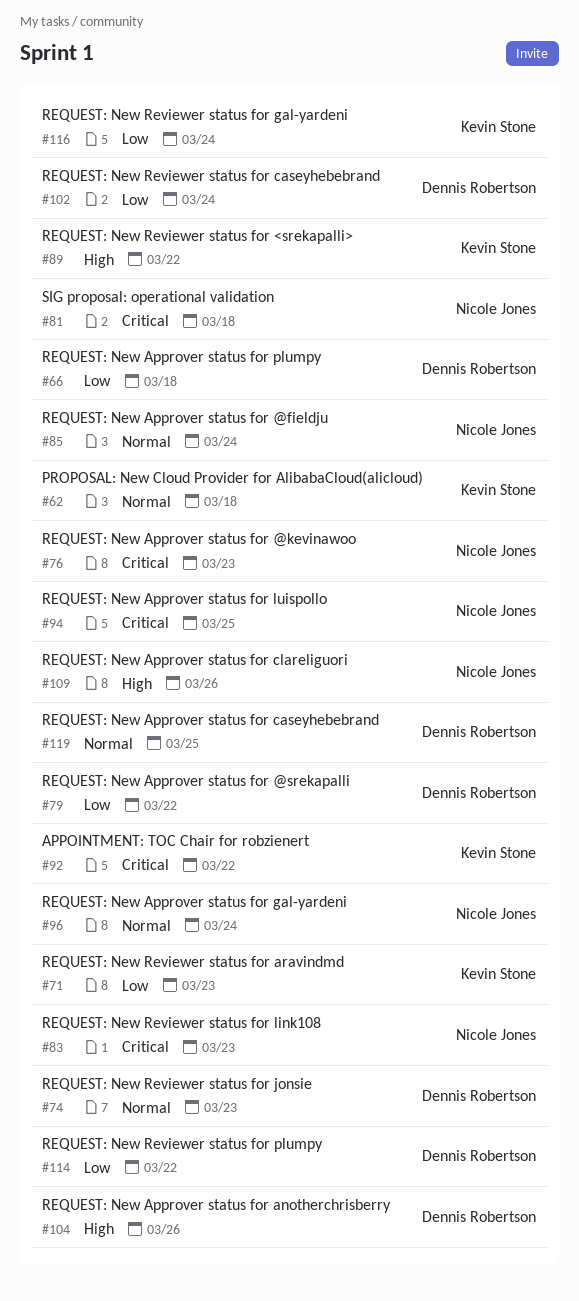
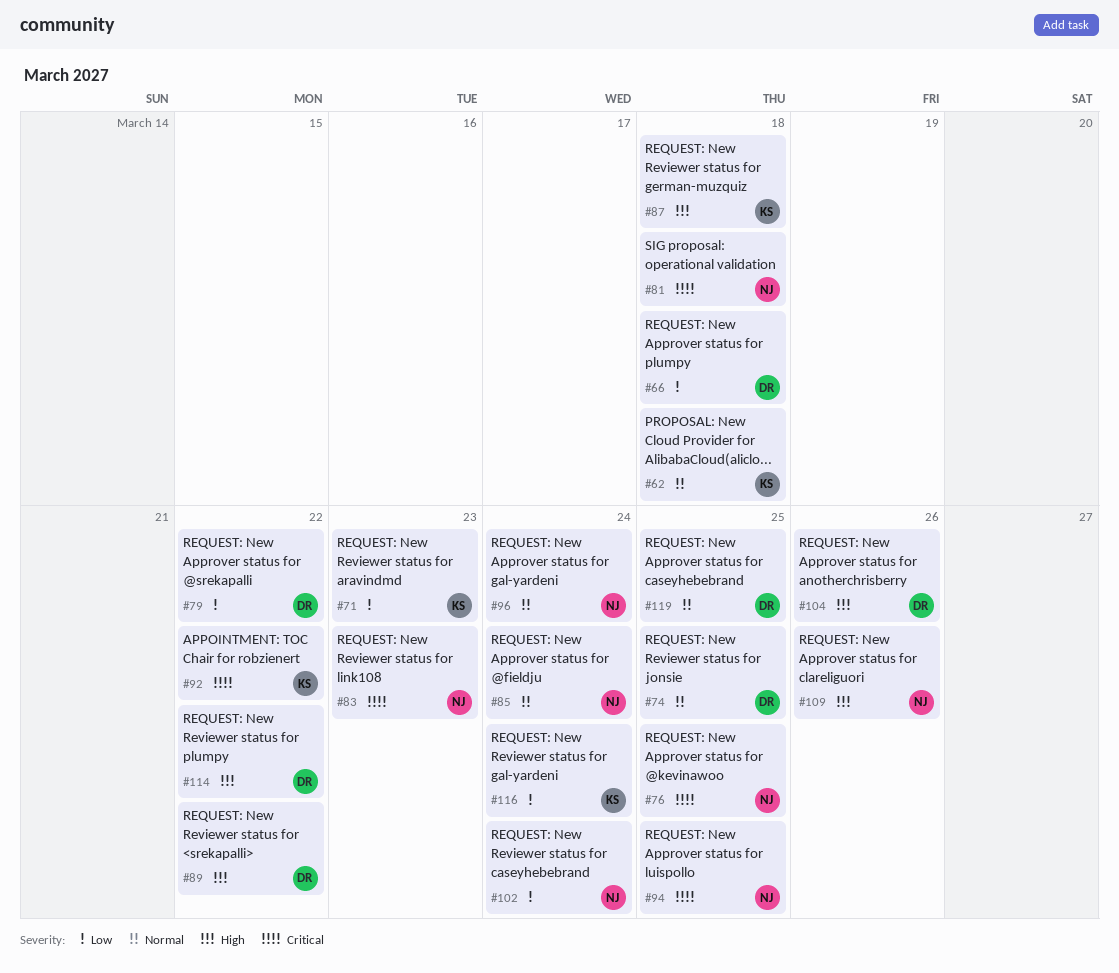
#74, due: Mar 23 -> Mar 25
#76, due: Mar 23 -> Mar 25
#87: none -> present
#89, owner: Kevin Stone -> Dennis Robertson
#102, owner: Dennis Robertson -> Nicole Jones
#114, priority: Low -> High

